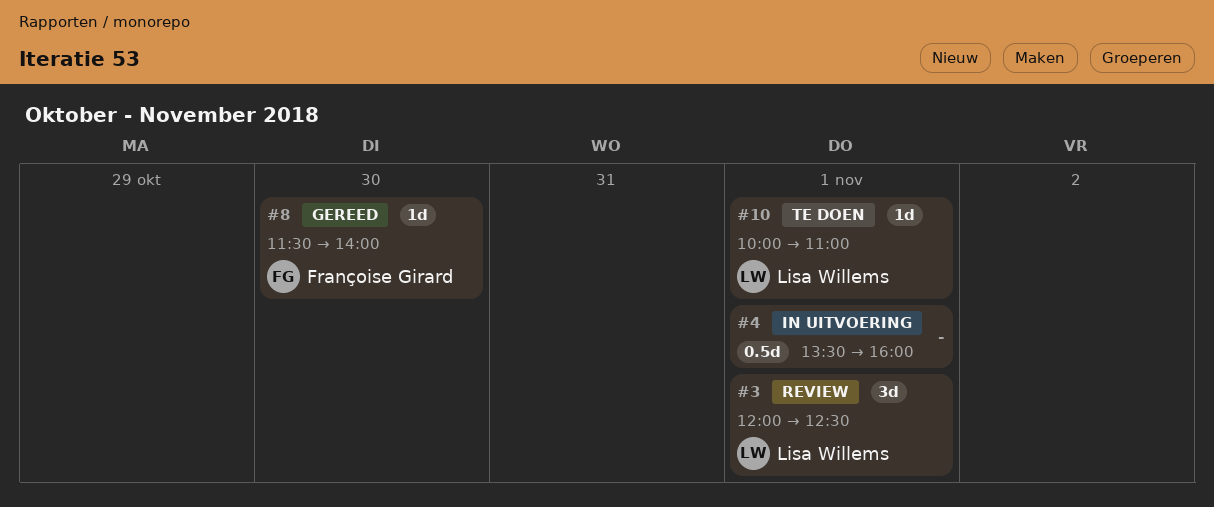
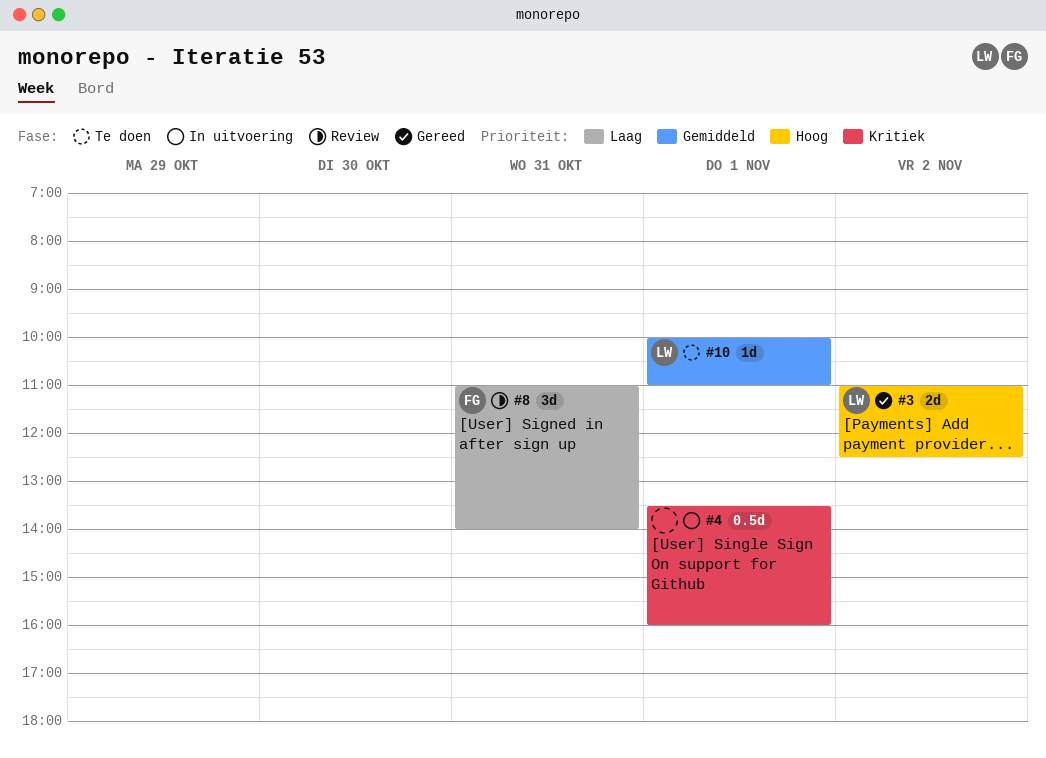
#3, status: Review -> Gereed
#3, estimate: 3d -> 2d
#3, day: Nov 1 -> Nov 2
#3, begins: 12:00 -> 11:00
#8, status: Gereed -> Review
#8, estimate: 1d -> 3d
#8, day: Oct 30 -> Oct 31
#8, begins: 11:30 -> 11:00

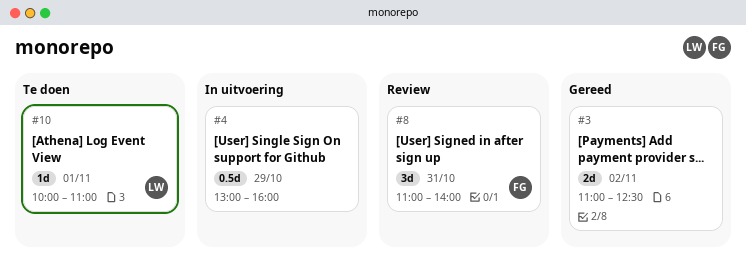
#3, owner: LW -> none
#4, day: Nov 1 -> Oct 29
#4, begins: 13:30 -> 13:00

